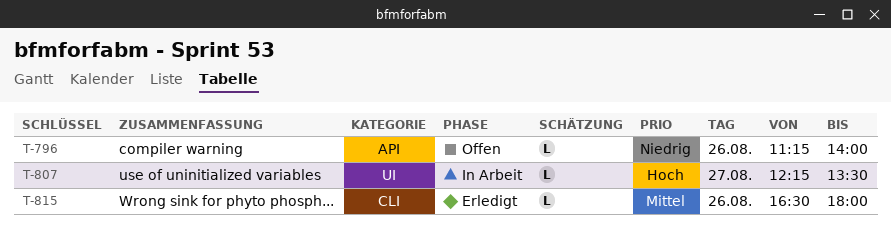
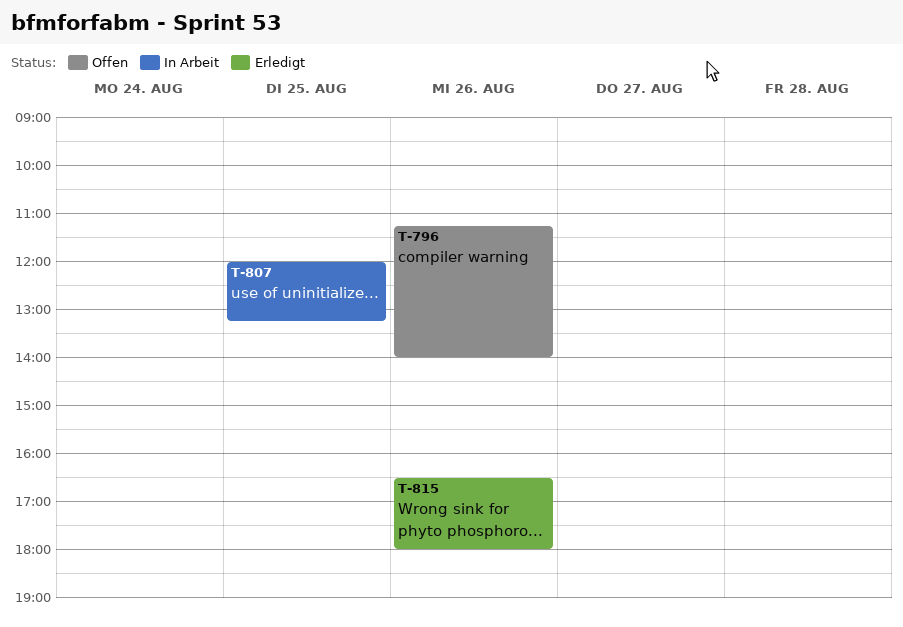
T-807, day: Aug 27 -> Aug 25
T-807, begins: 12:15 -> 12:00
T-807, ends: 13:30 -> 13:15

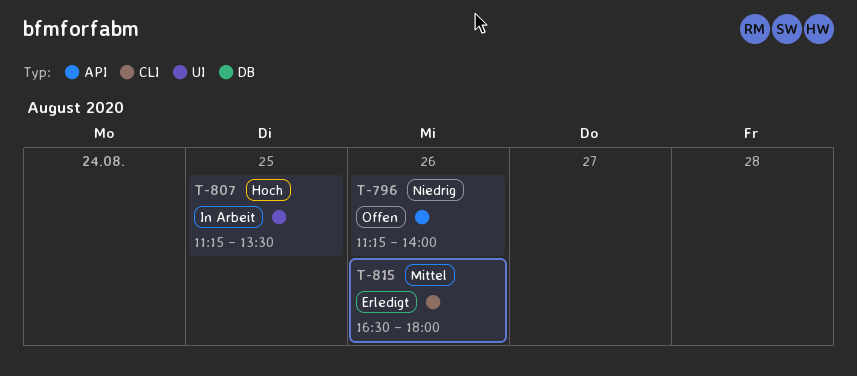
T-807, begins: 12:00 -> 11:15
T-807, ends: 13:15 -> 13:30

